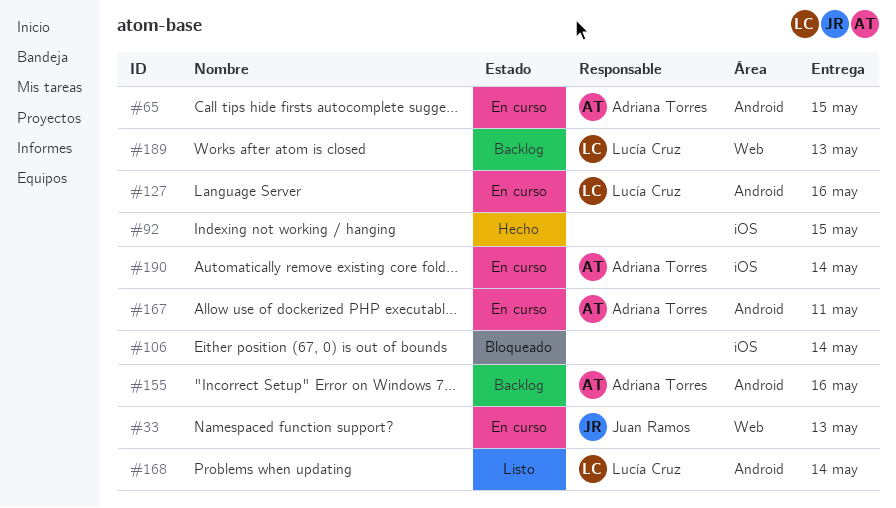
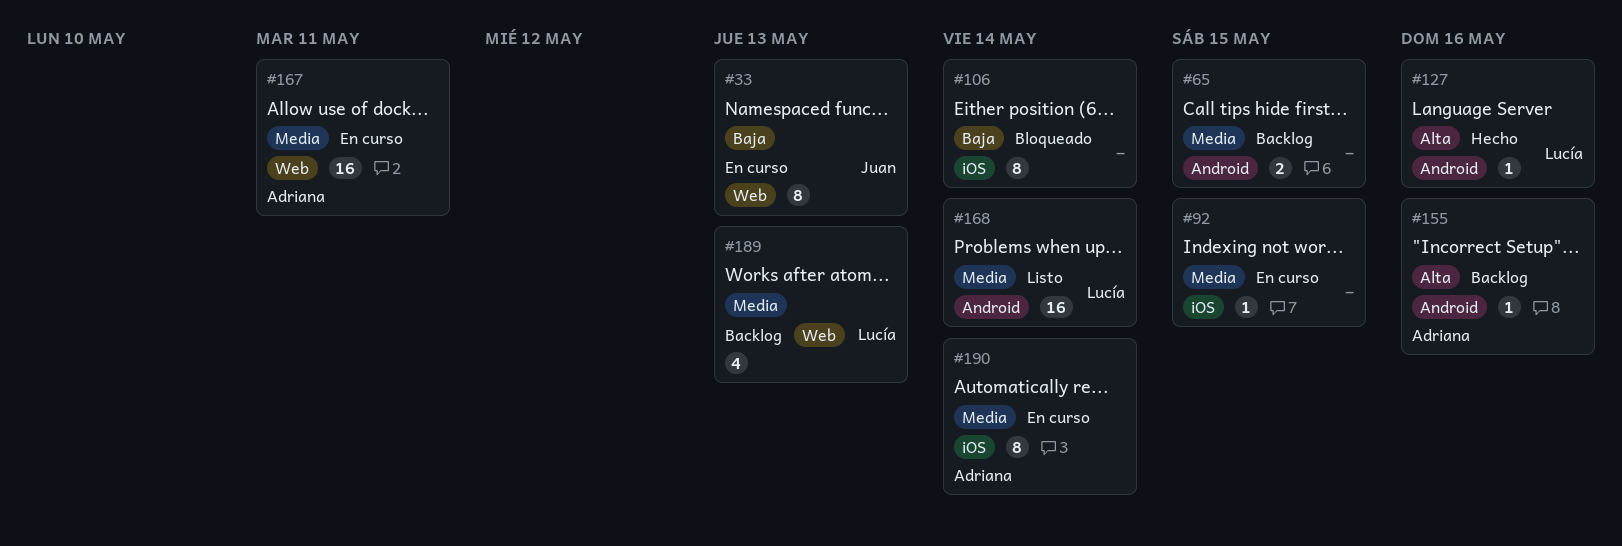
#65, status: En curso -> Backlog
#65, owner: Adriana Torres -> none
#92, status: Hecho -> En curso
#127, status: En curso -> Hecho
#167, label: Android -> Web

